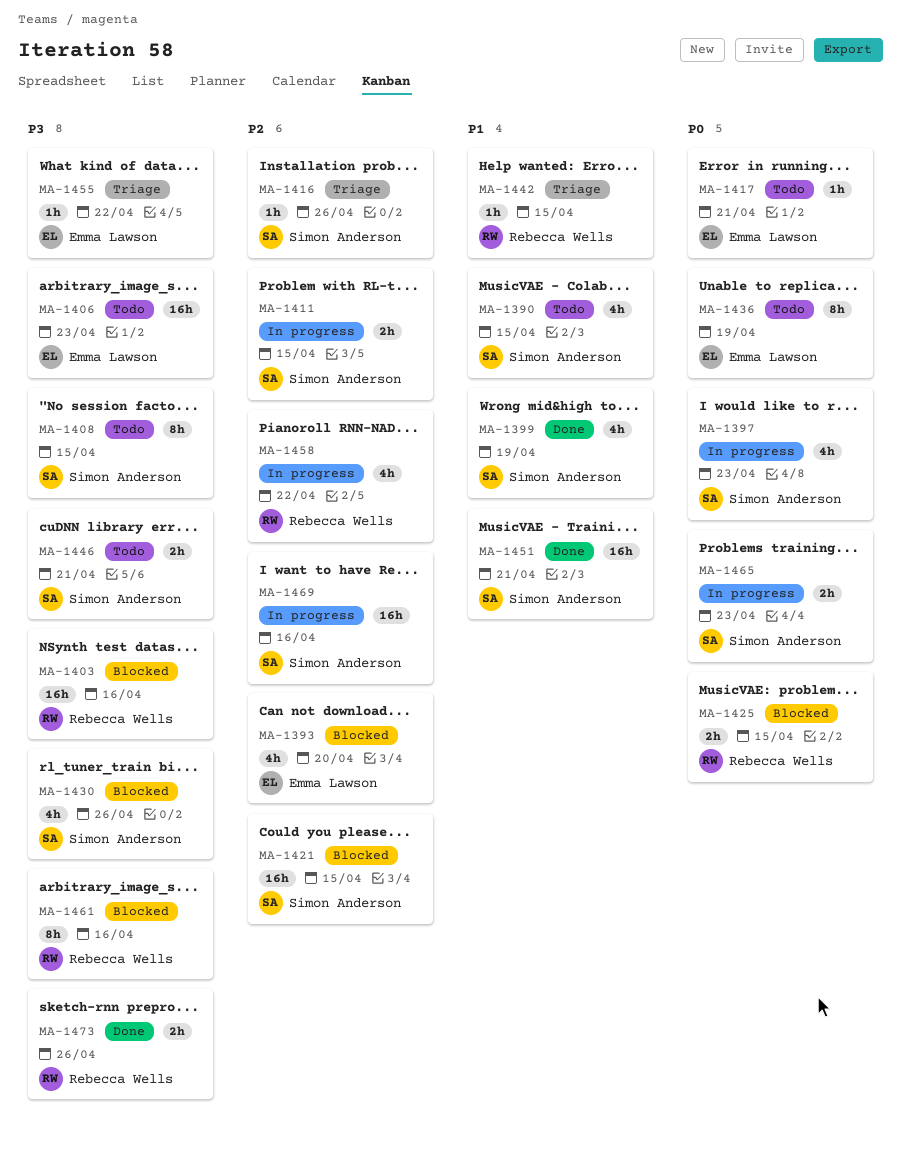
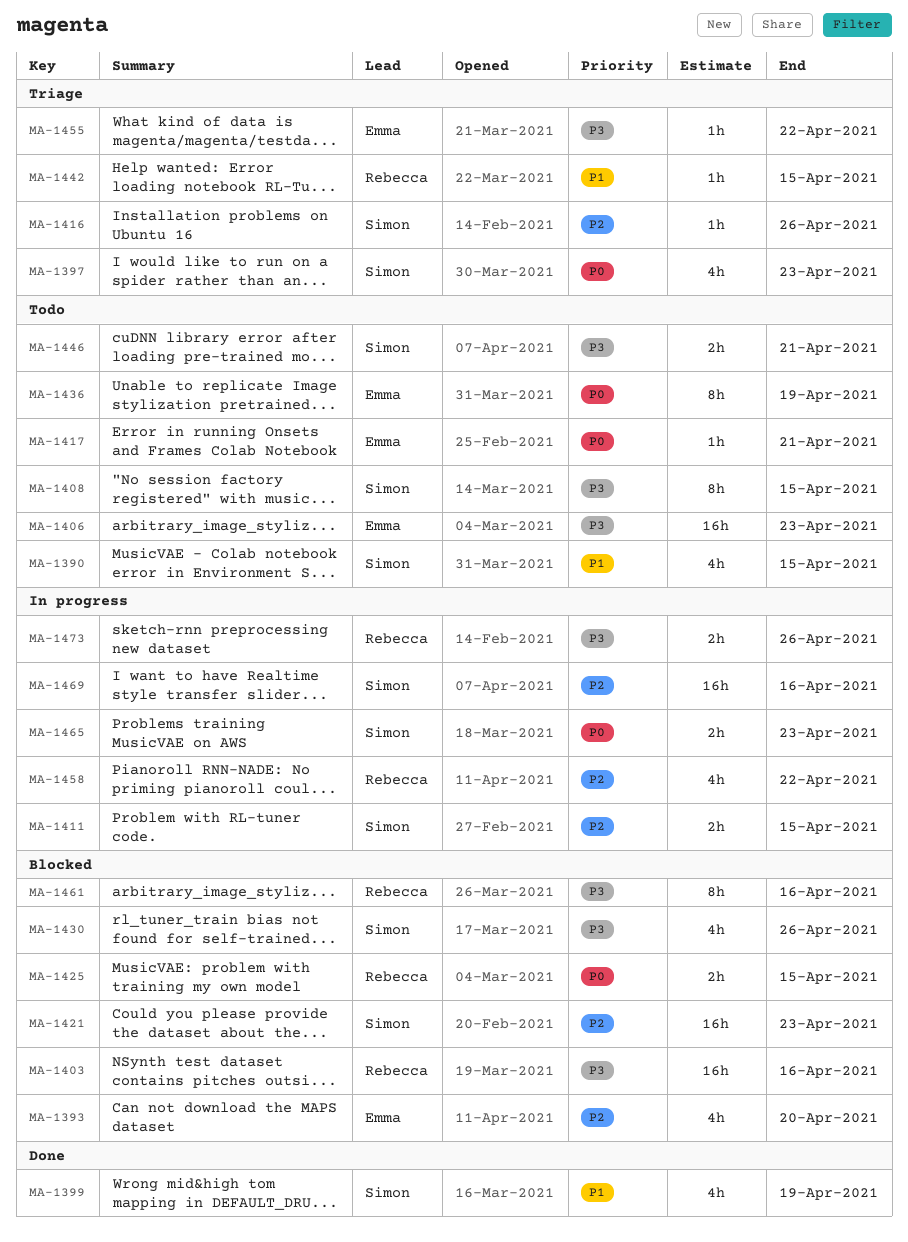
MA-1397, status: In progress -> Triage
MA-1421, due: Apr 15 -> Apr 23
MA-1451: present -> none
MA-1473, status: Done -> In progress

